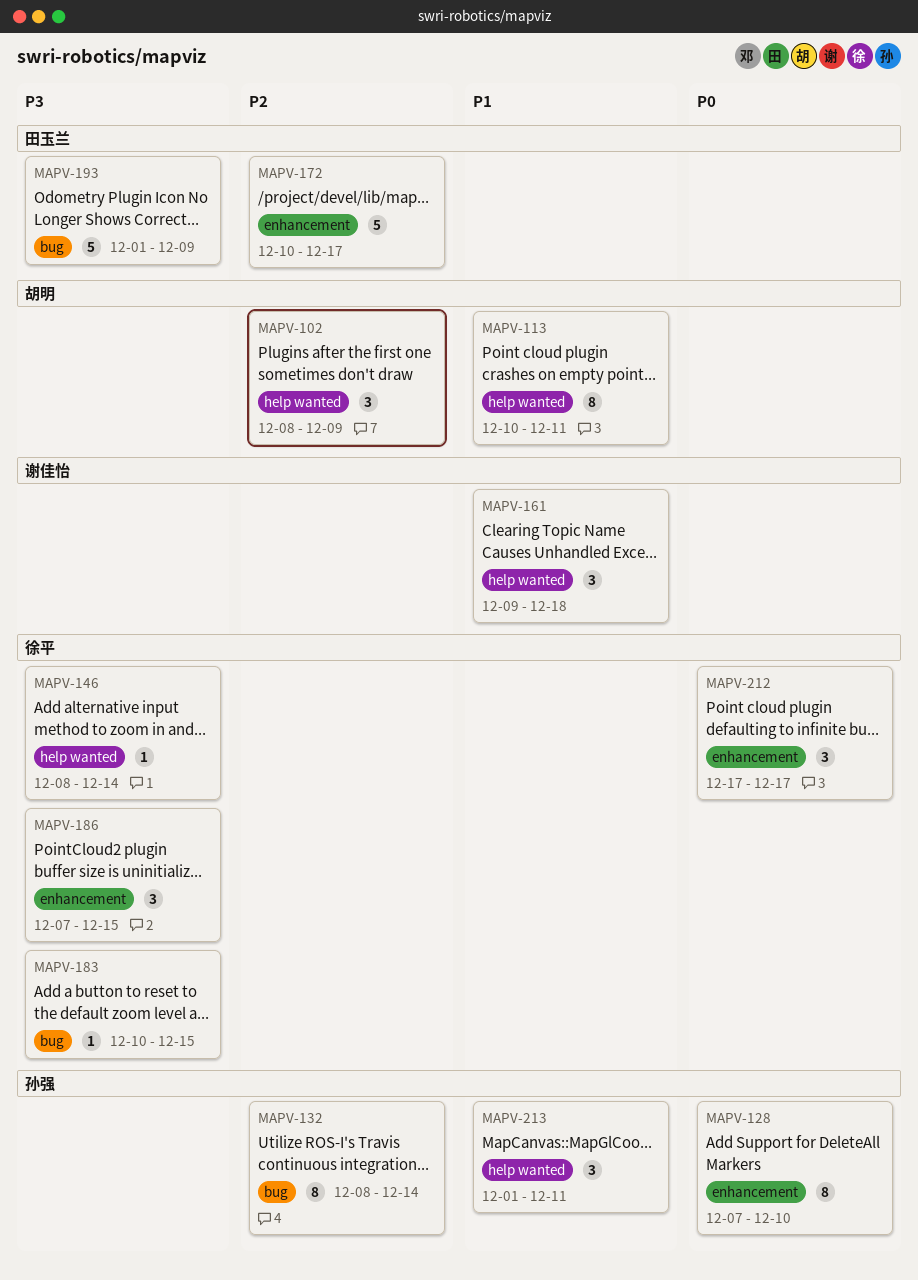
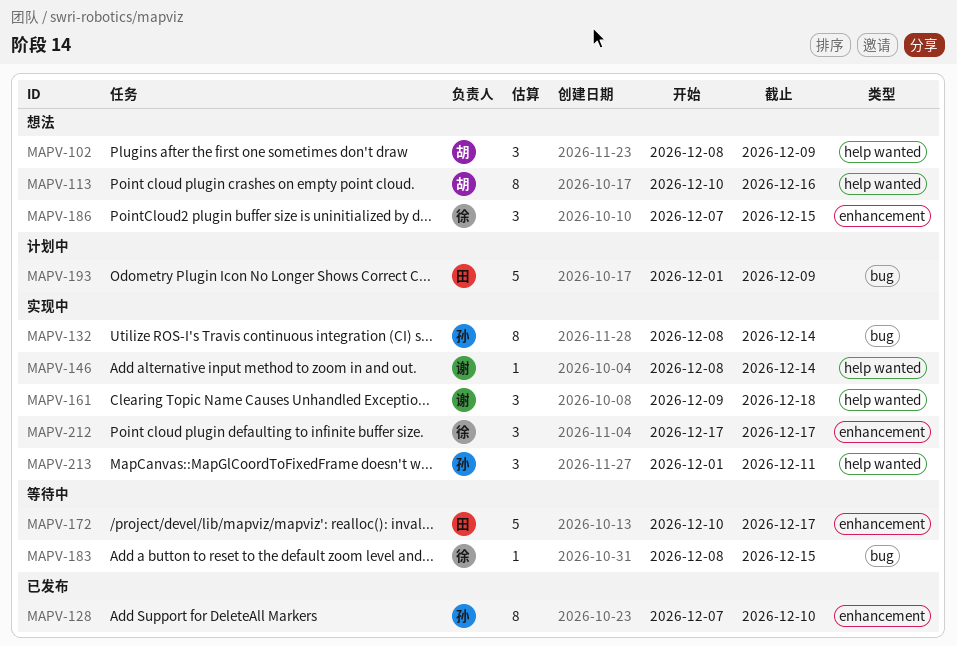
MAPV-113, due: Dec 11 -> Dec 16
MAPV-146, owner: 徐平 -> 谢佳怡
MAPV-183, start: Dec 10 -> Dec 8

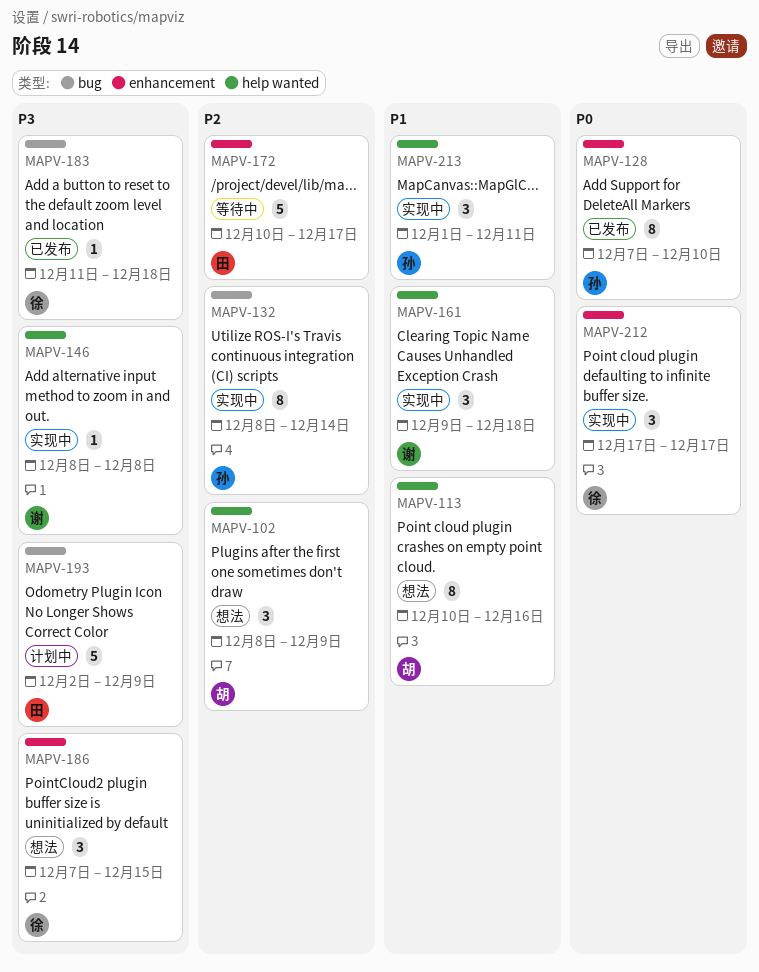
MAPV-146, due: Dec 14 -> Dec 8
MAPV-183, status: 等待中 -> 已发布
MAPV-183, start: Dec 8 -> Dec 11
MAPV-183, due: Dec 15 -> Dec 18
MAPV-193, start: Dec 1 -> Dec 2

